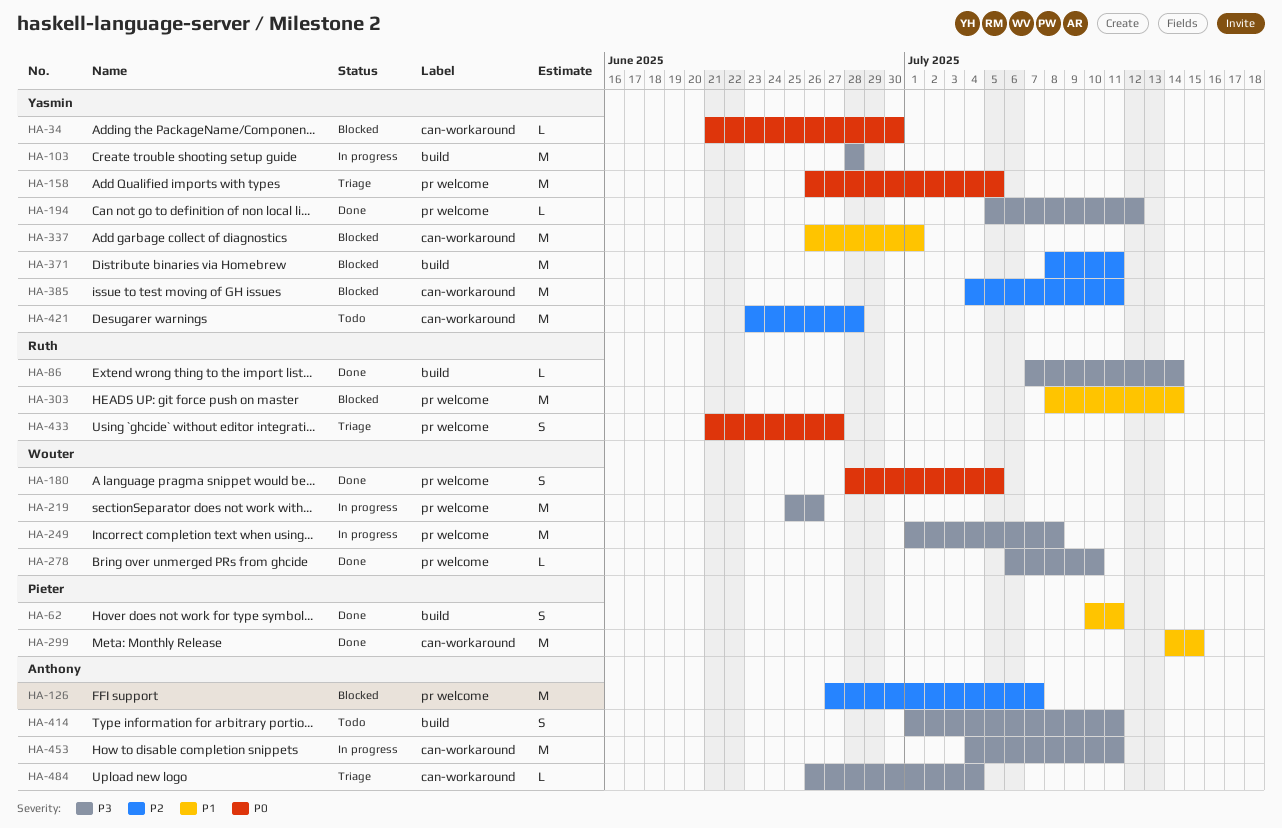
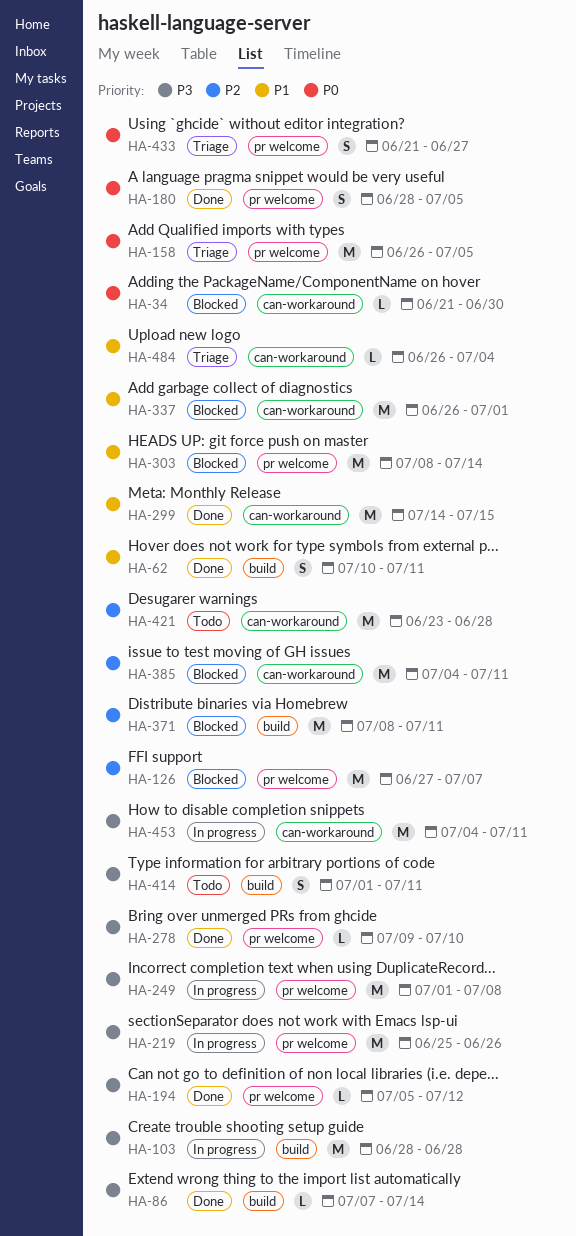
HA-278, start: Jul 6 -> Jul 9
HA-484, priority: P3 -> P1

